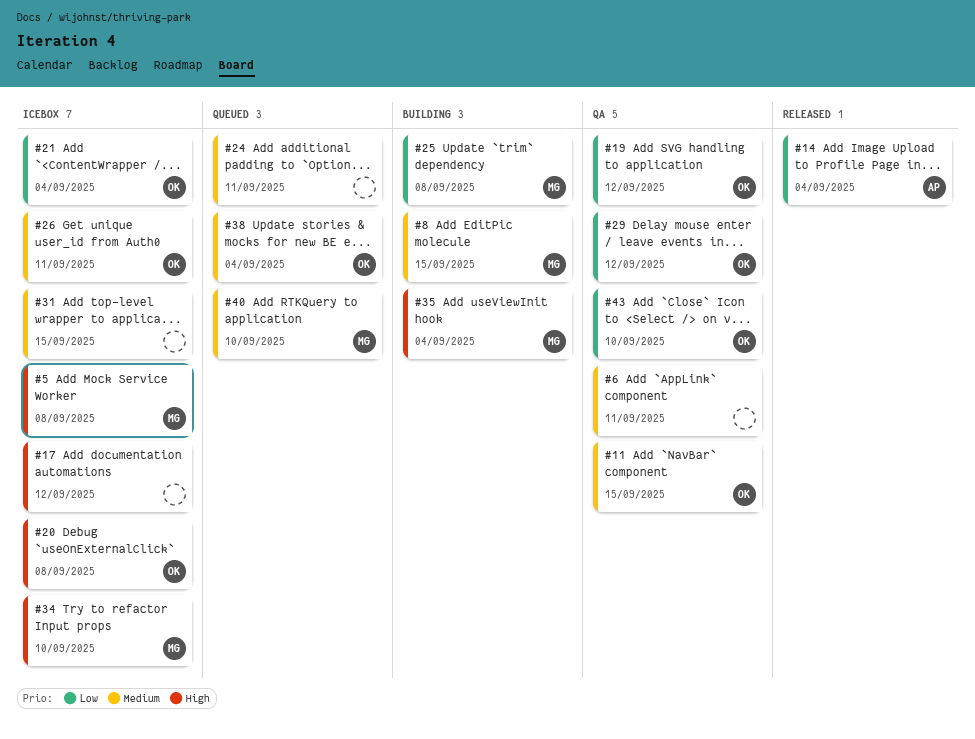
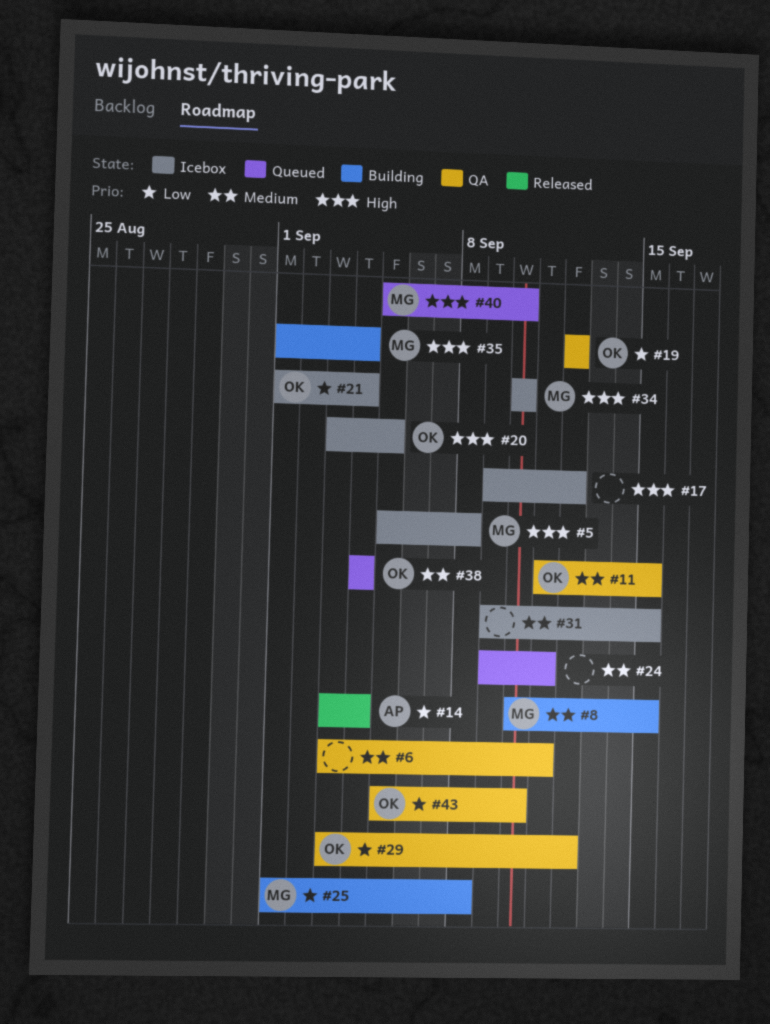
#20, due: Sep 8 -> Sep 5
#26: present -> none
#40, priority: Medium -> High

